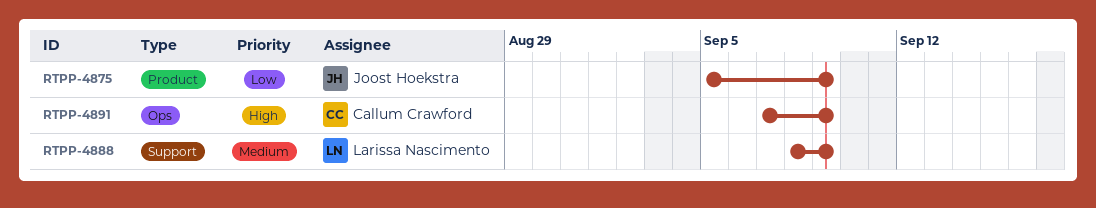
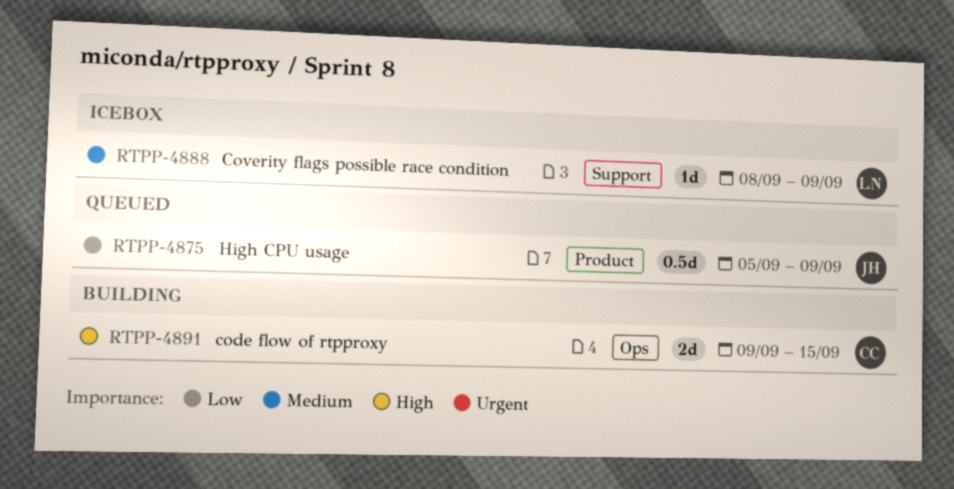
RTPP-4891, start: Sep 7 -> Sep 9
RTPP-4891, due: Sep 9 -> Sep 15

